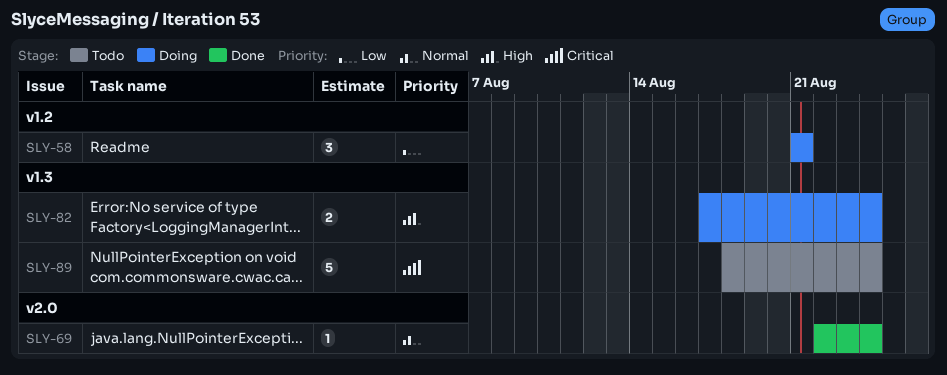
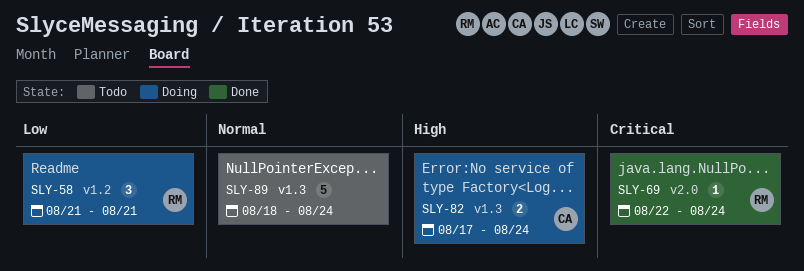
SLY-69, priority: Normal -> Critical
SLY-89, priority: Critical -> Normal

